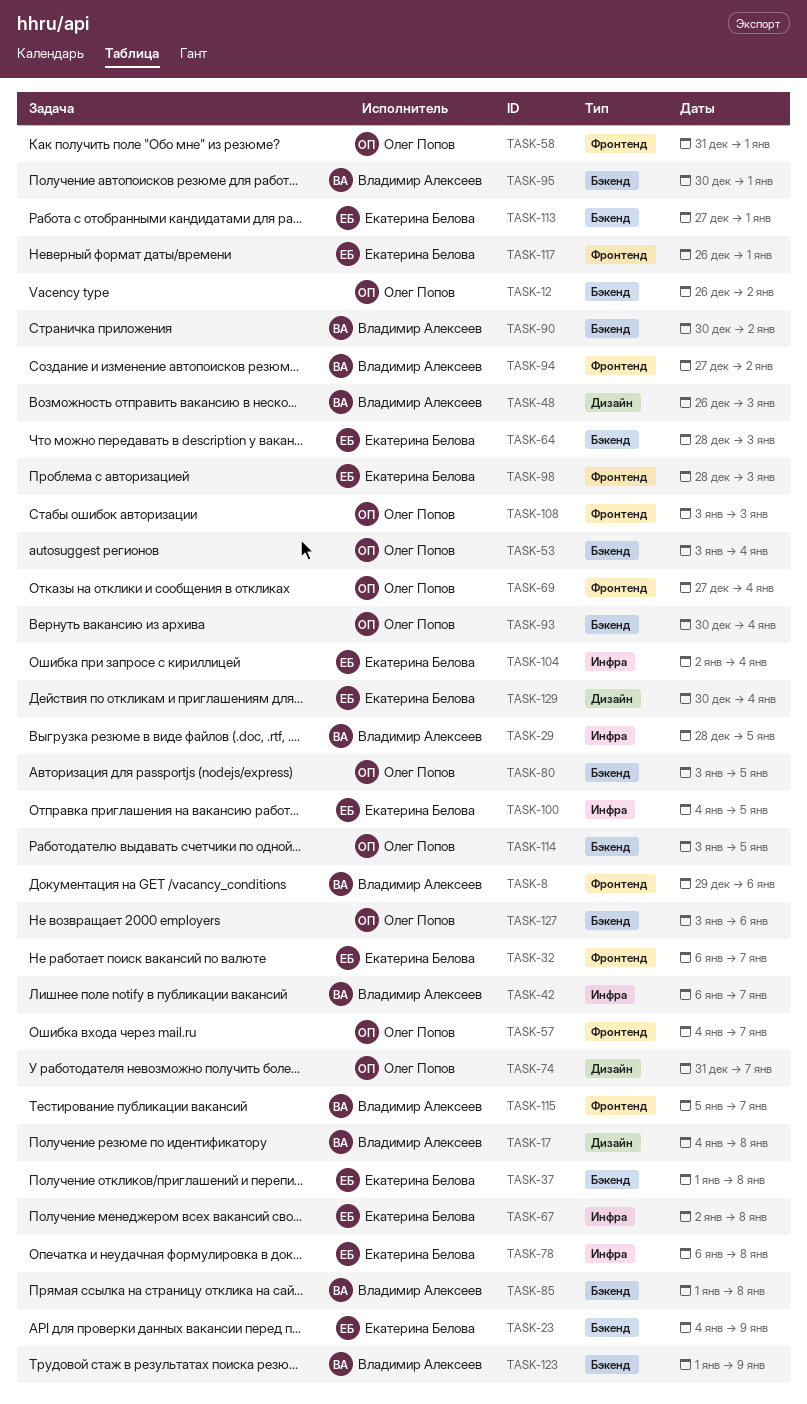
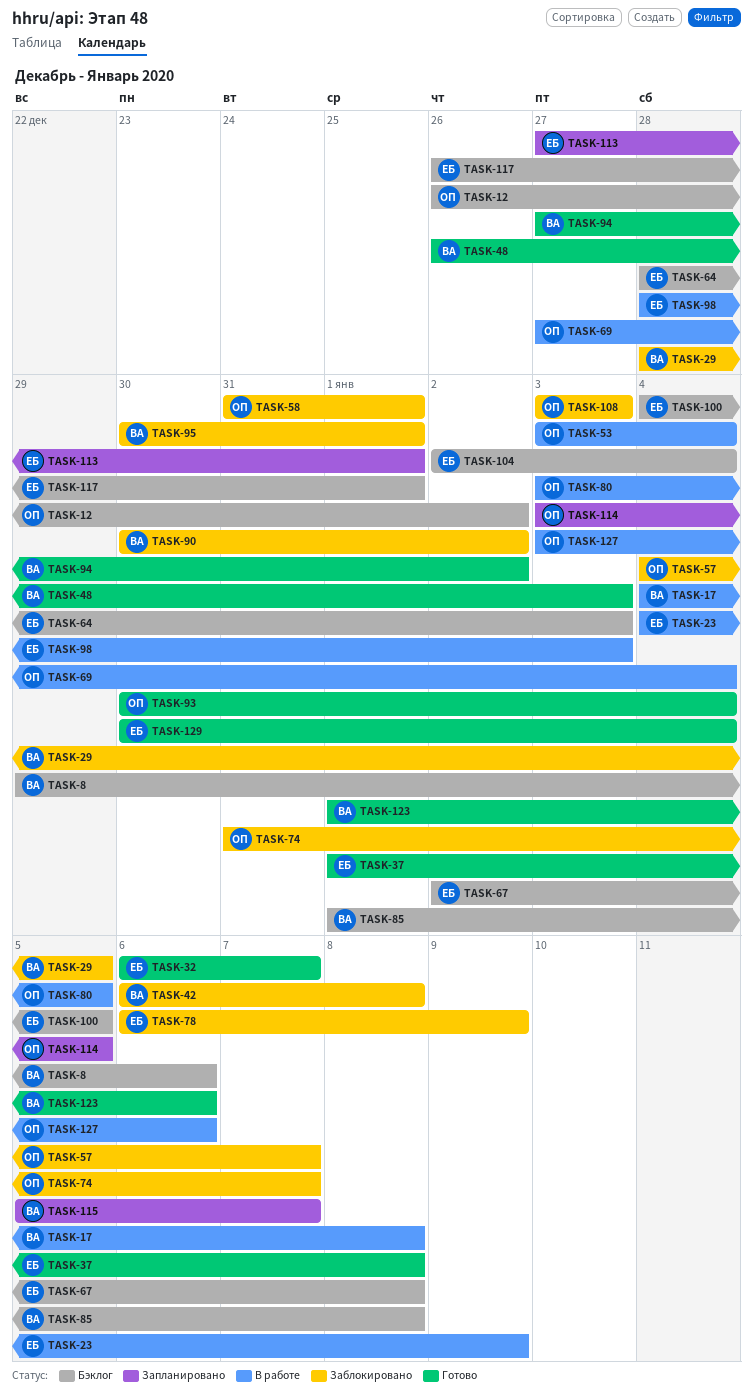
TASK-42, due: Jan 7 -> Jan 8
TASK-78, due: Jan 8 -> Jan 9
TASK-123, due: Jan 9 -> Jan 6

